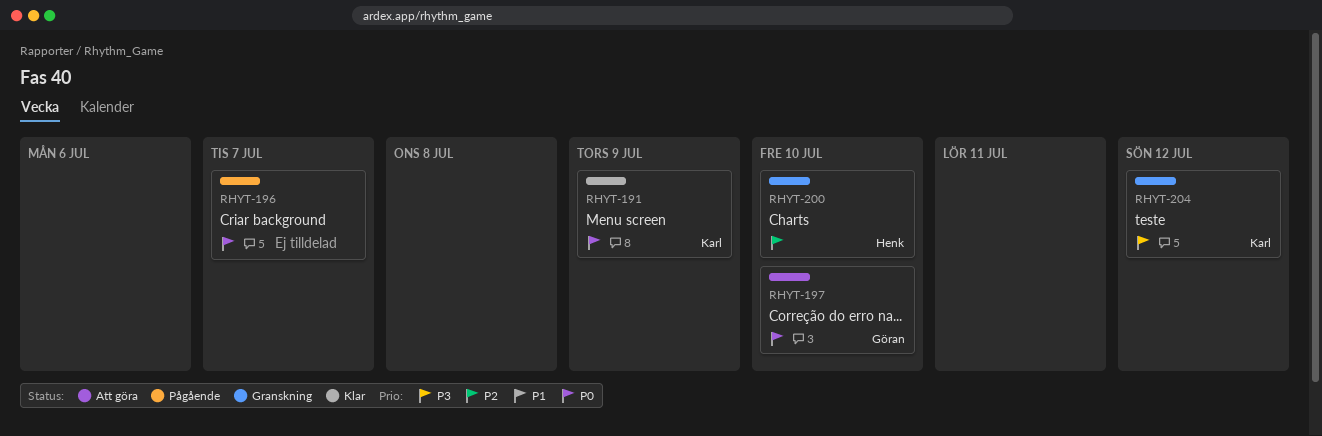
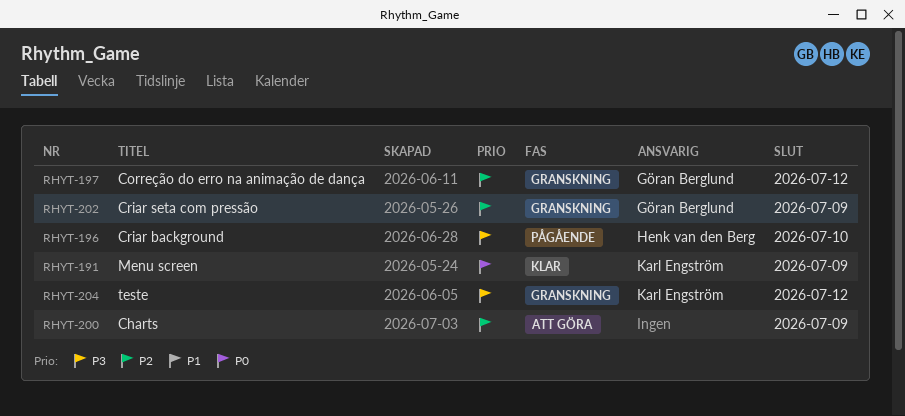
RHYT-196, owner: none -> Henk van den Berg
RHYT-196, priority: P0 -> P3
RHYT-196, due: Jul 7 -> Jul 10
RHYT-197, status: Att göra -> Granskning
RHYT-197, priority: P0 -> P2
RHYT-197, due: Jul 10 -> Jul 12
RHYT-200, status: Granskning -> Att göra
RHYT-200, owner: Henk van den Berg -> none
RHYT-200, due: Jul 10 -> Jul 9
RHYT-202: none -> present

